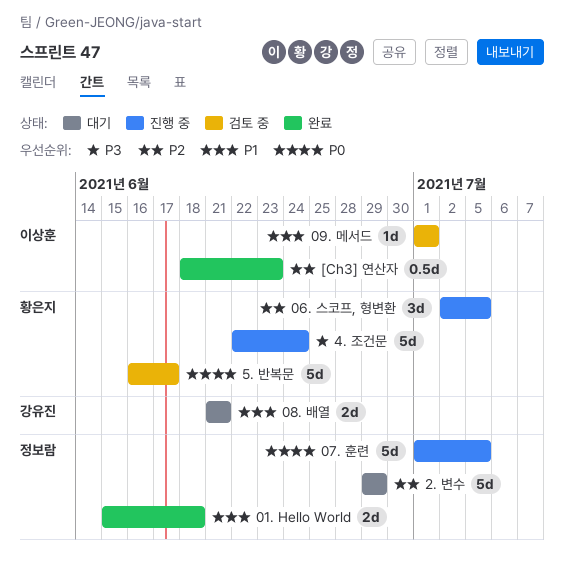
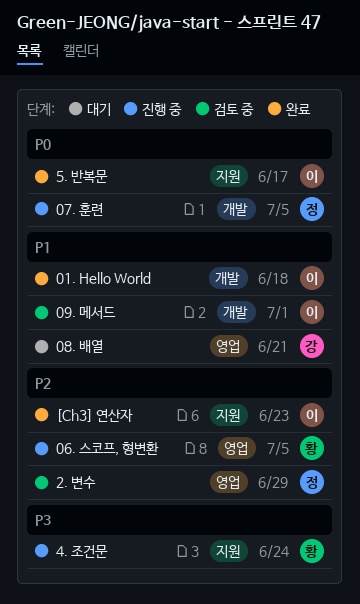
01. Hello World, owner: 정보람 -> 이상훈
2. 변수, status: 대기 -> 검토 중
5. 반복문, status: 검토 중 -> 완료
5. 반복문, owner: 황은지 -> 이상훈

